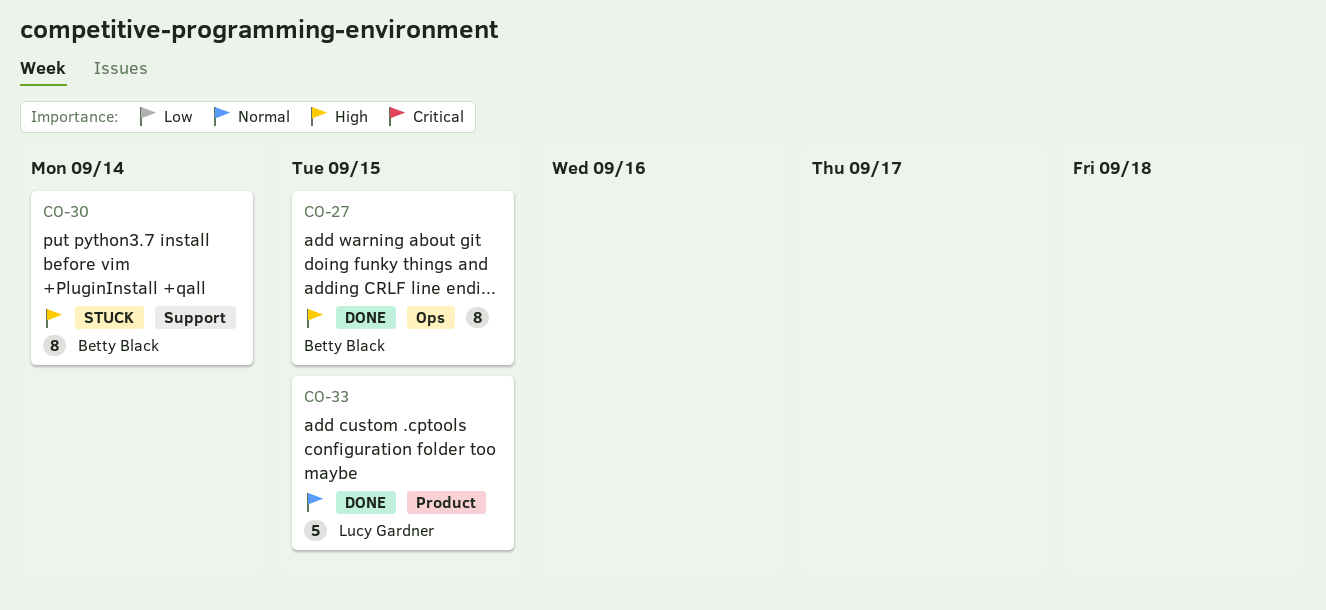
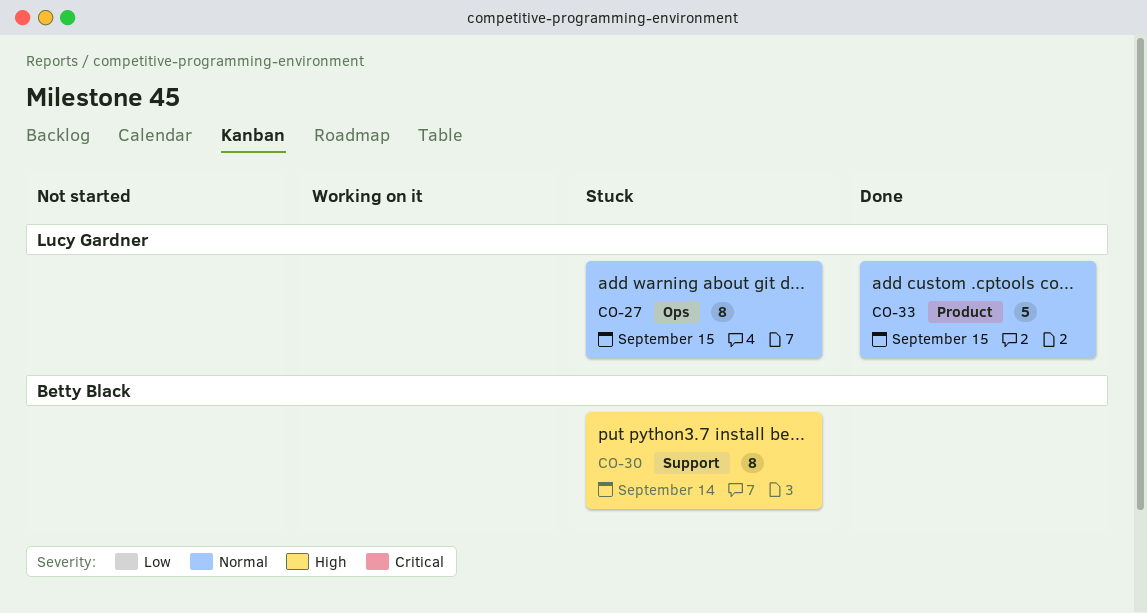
CO-27, status: Done -> Stuck
CO-27, owner: Betty Black -> Lucy Gardner
CO-27, priority: High -> Normal

